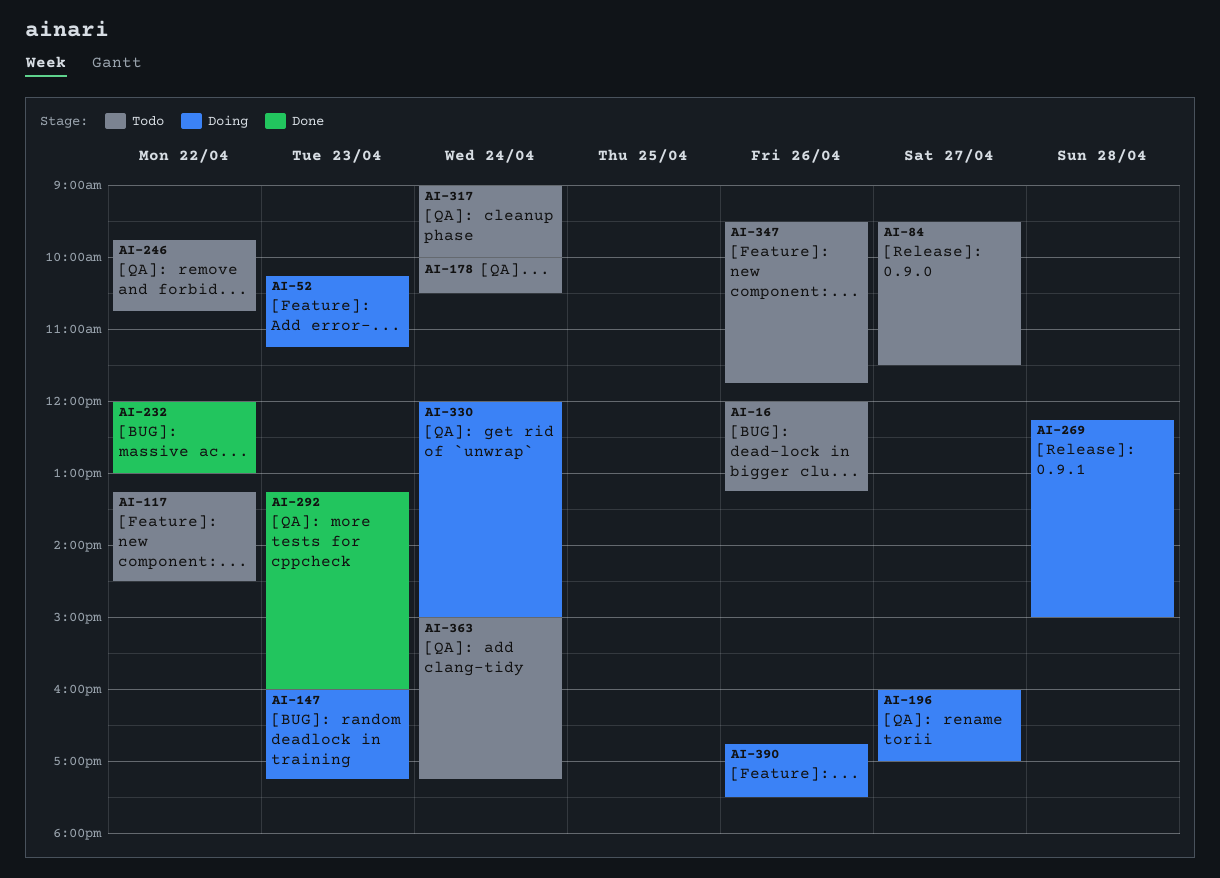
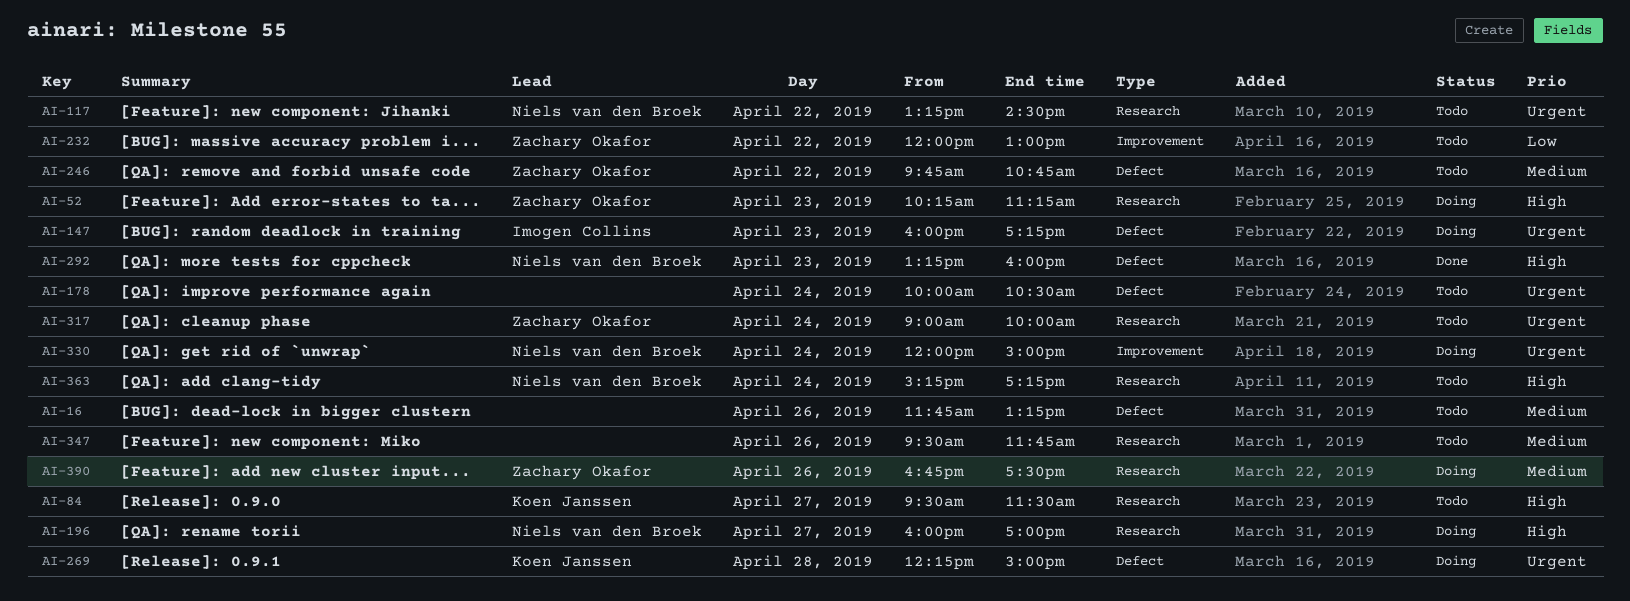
AI-16, begins: 12:00 -> 11:45
AI-232, status: Done -> Todo
AI-363, begins: 15:00 -> 15:15

